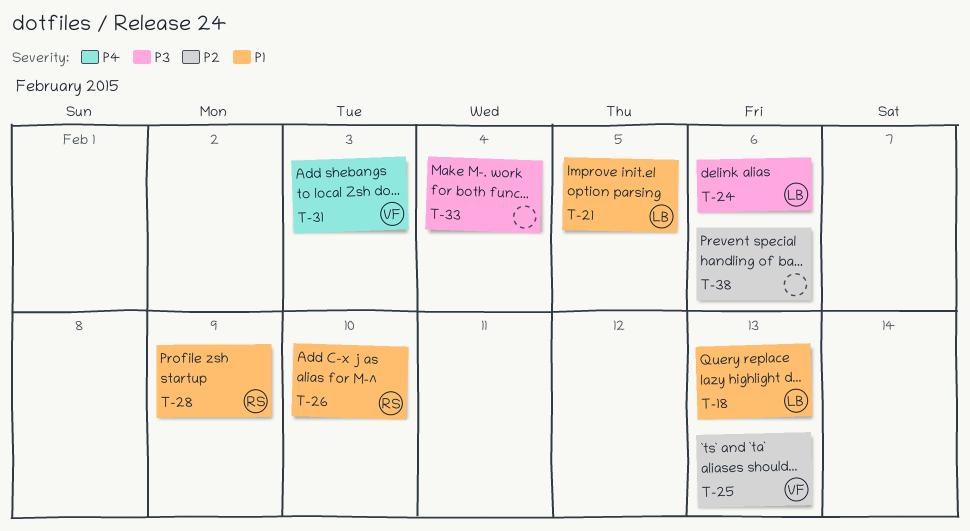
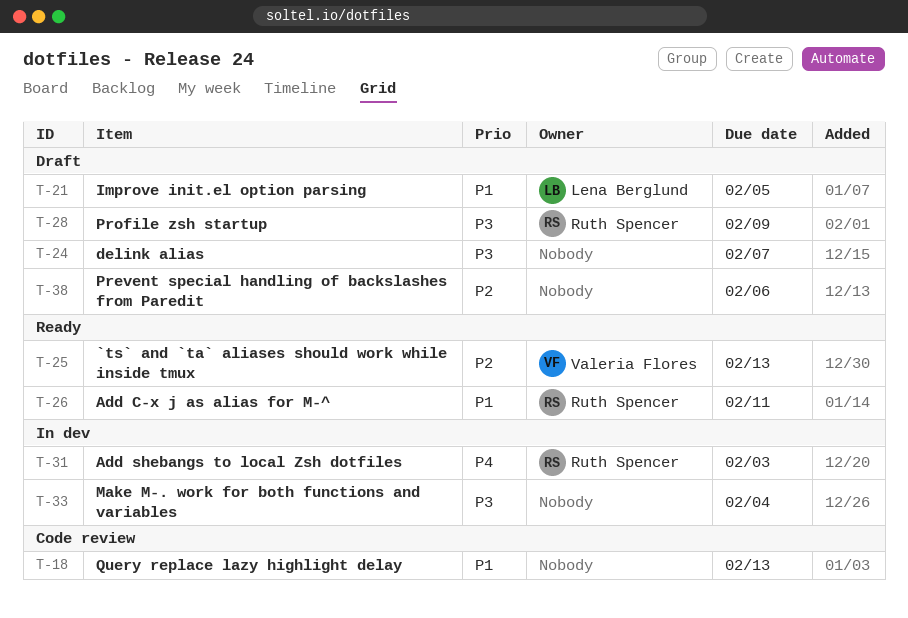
T-18, owner: Lena Berglund -> none
T-24, owner: Lena Berglund -> none
T-24, due: Feb 6 -> Feb 7
T-26, due: Feb 10 -> Feb 11
T-28, priority: P1 -> P3
T-31, owner: Valeria Flores -> Ruth Spencer

